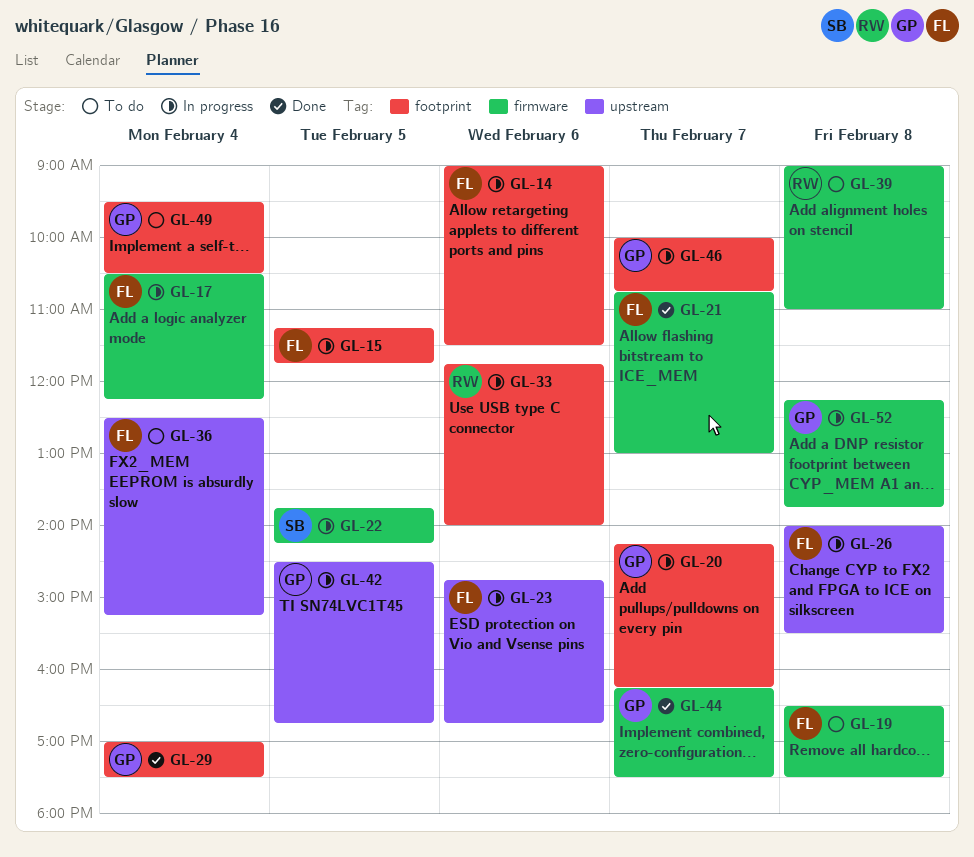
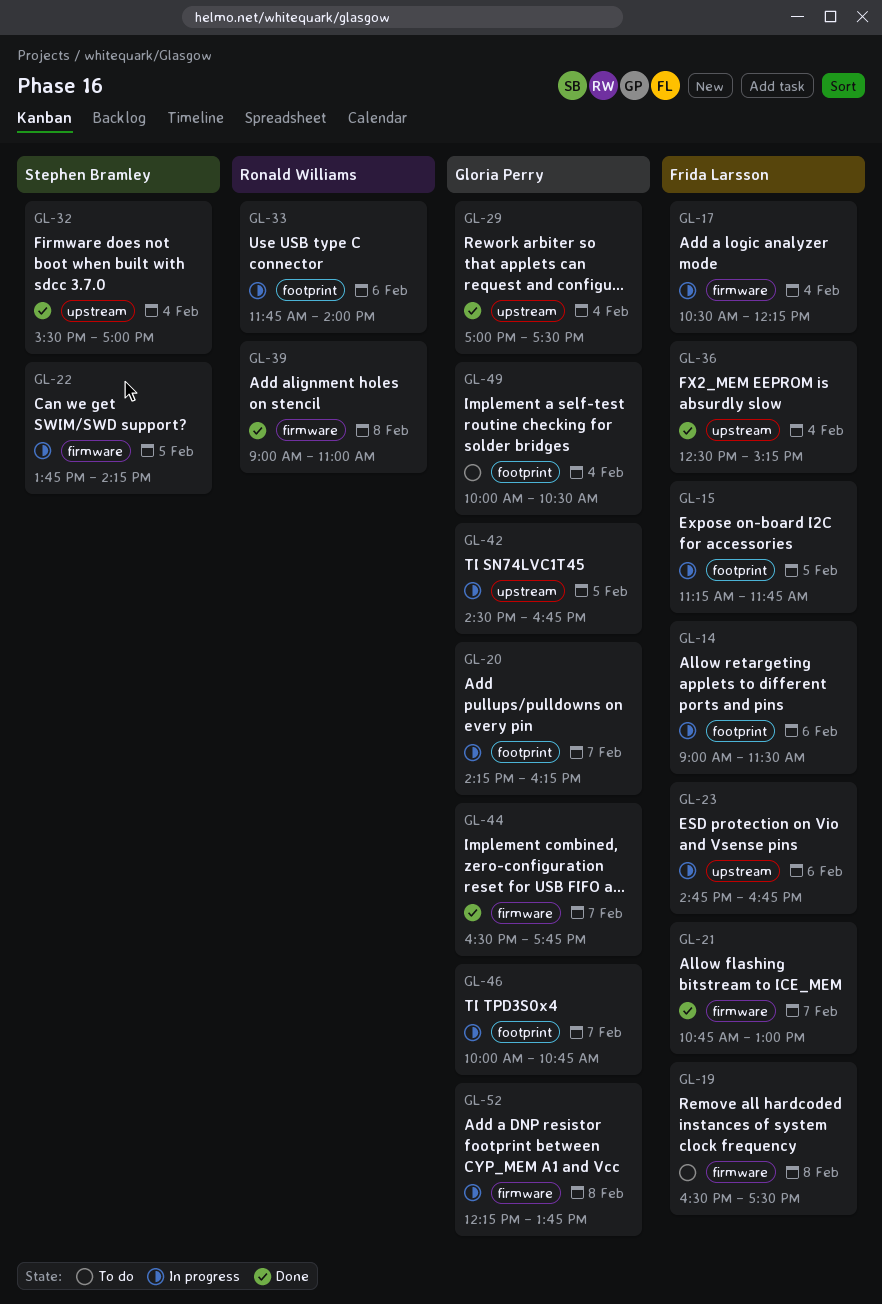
GL-26: present -> none
GL-29, label: footprint -> upstream
GL-32: none -> present
GL-36, status: To do -> Done
GL-39, status: To do -> Done
GL-44, begins: 16:15 -> 16:30
GL-44, ends: 17:30 -> 17:45
GL-49, begins: 09:30 -> 10:00

